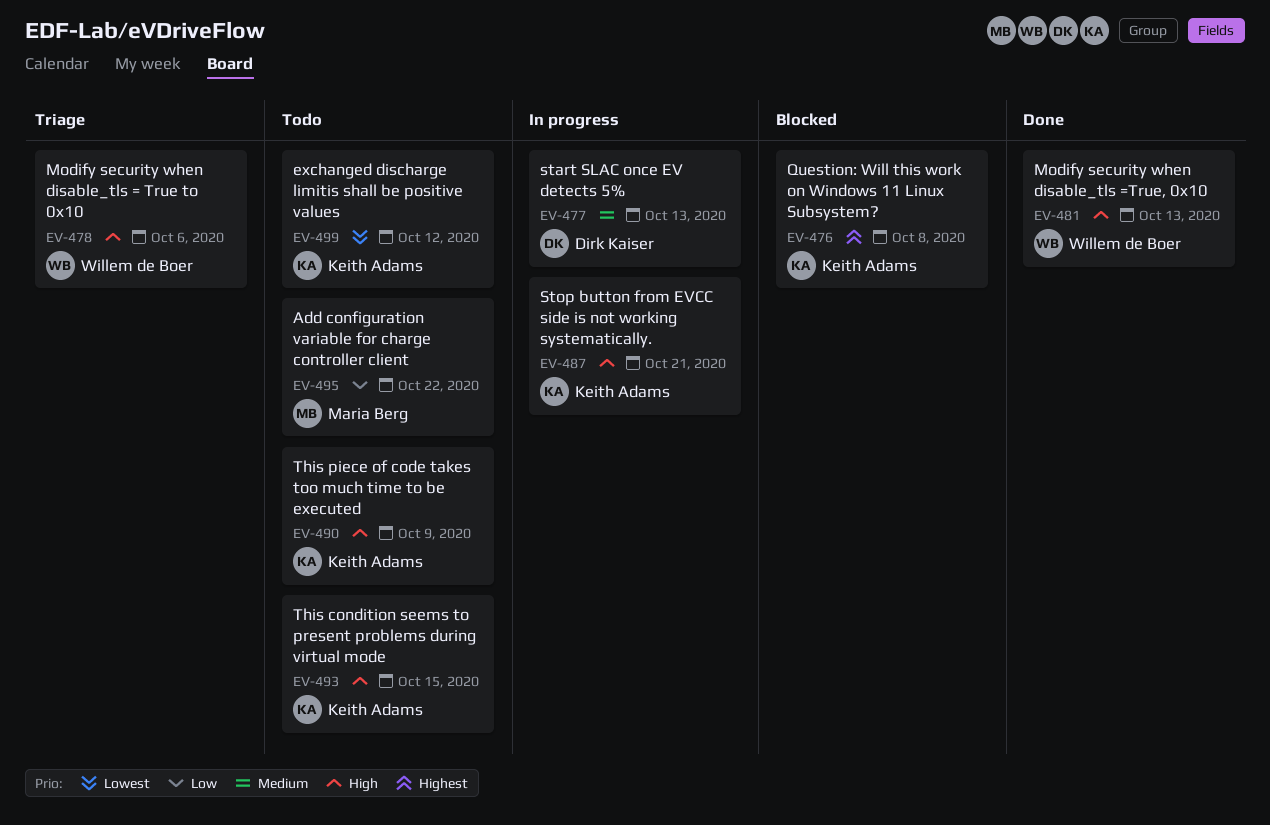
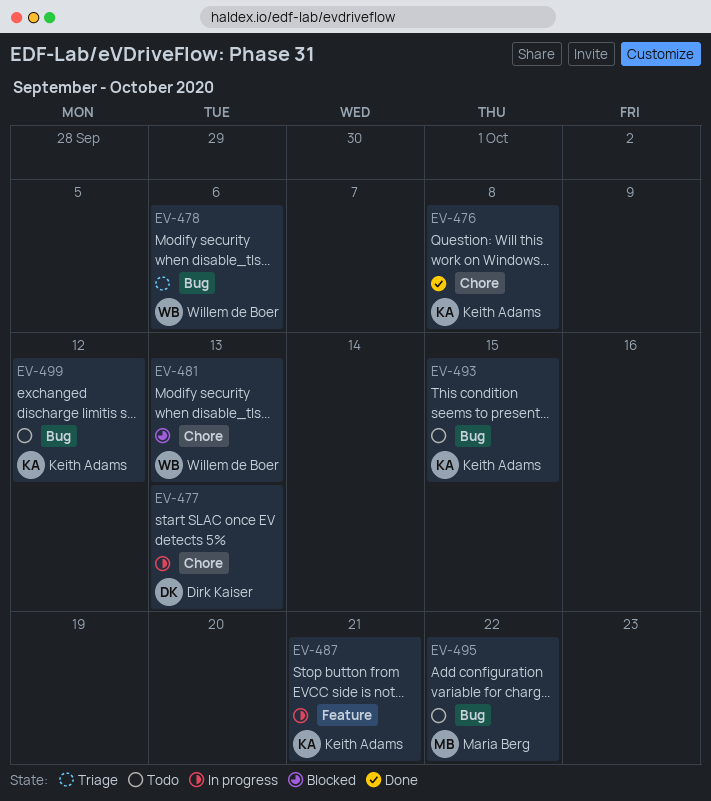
EV-476, status: Blocked -> Done
EV-481, status: Done -> Blocked
EV-490: present -> none

